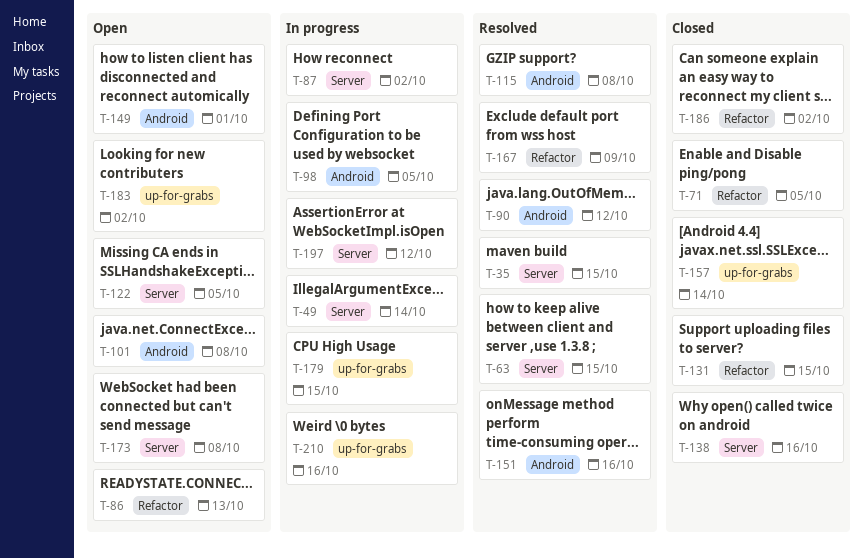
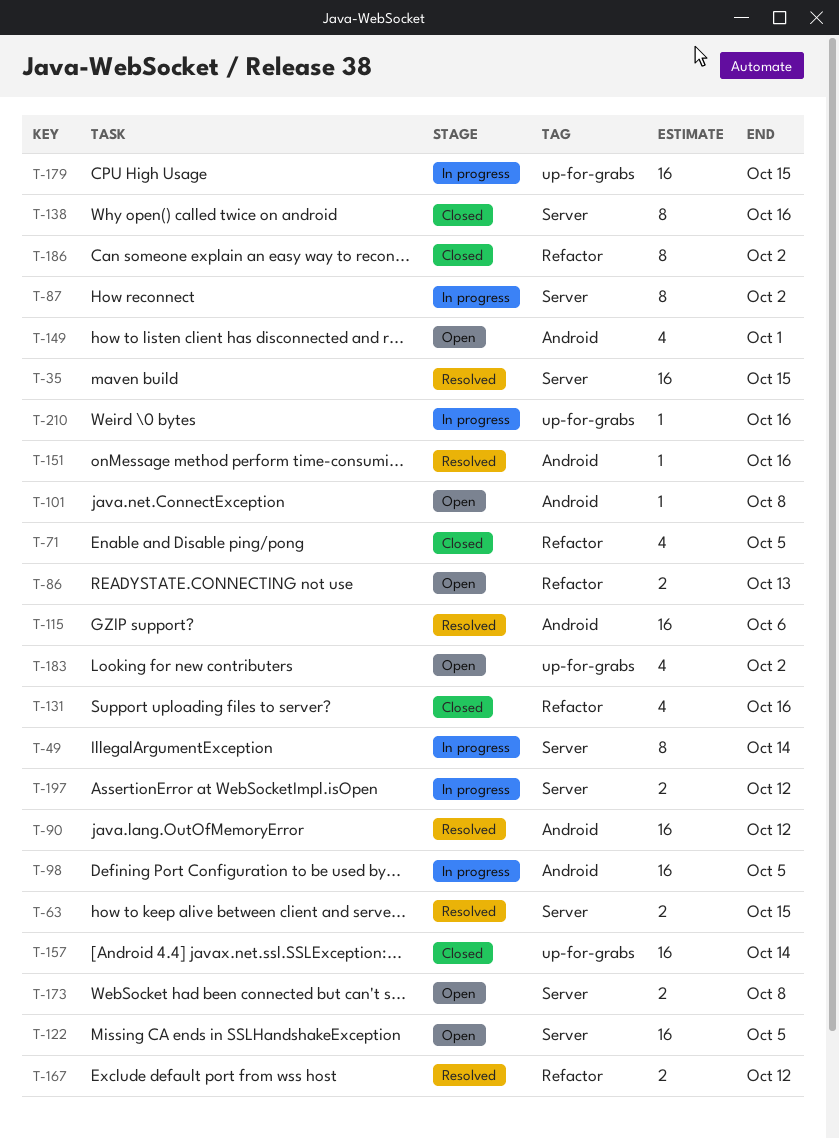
T-115, due: Oct 8 -> Oct 6
T-131, due: Oct 15 -> Oct 16
T-167, due: Oct 9 -> Oct 12

